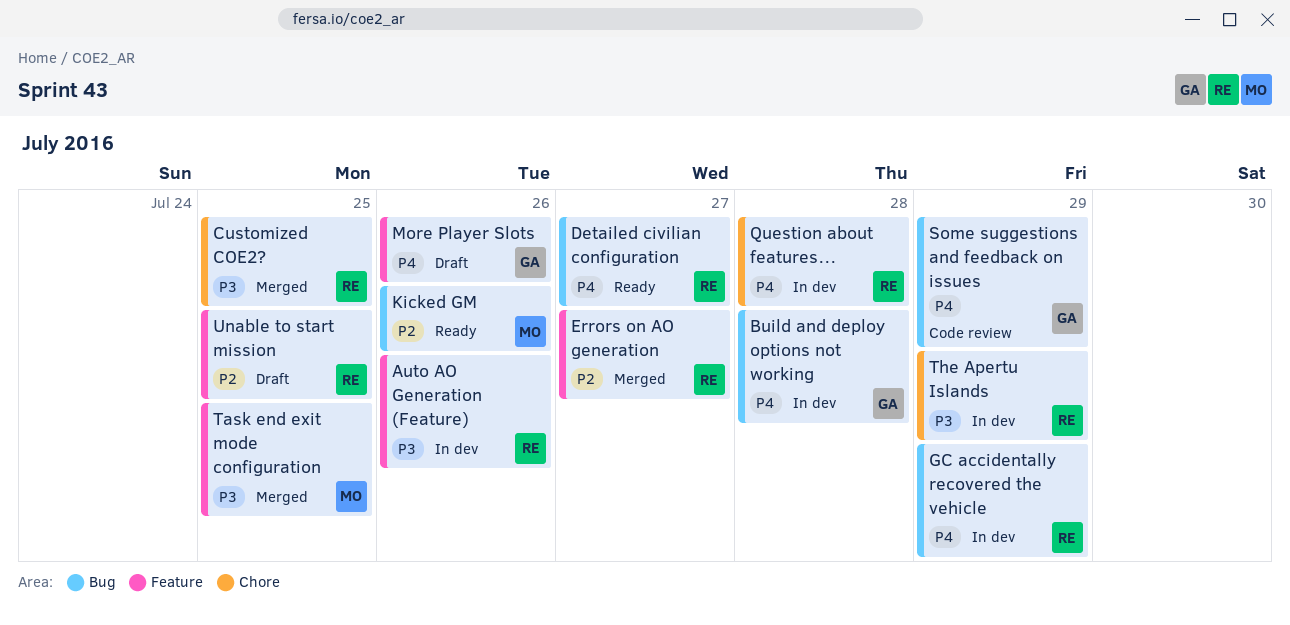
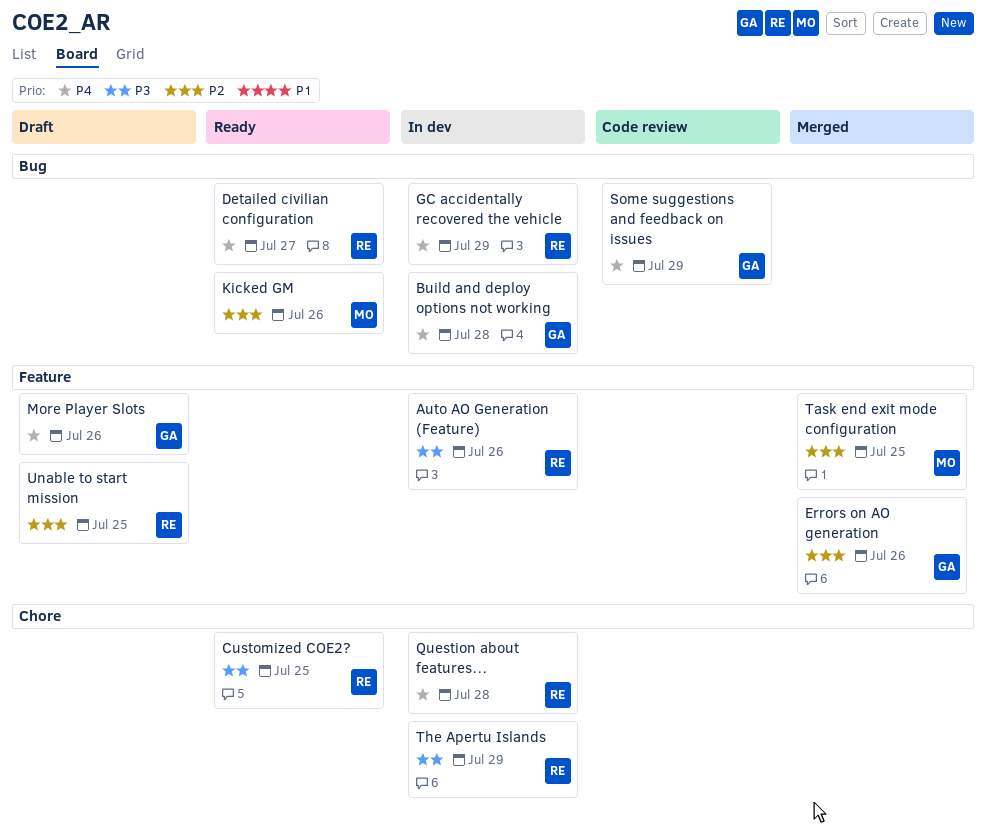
Customized COE2?, status: Merged -> Ready
Errors on AO generation, owner: RE -> GA
Errors on AO generation, due: Jul 27 -> Jul 26
Task end exit mode configuration, priority: P3 -> P2

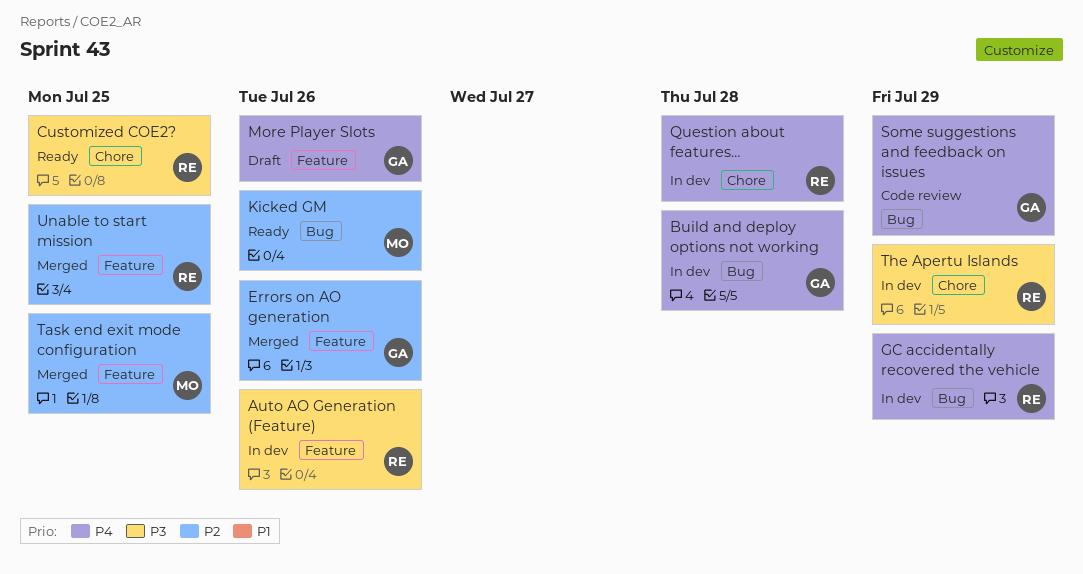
Detailed civilian configuration: present -> none
Unable to start mission, status: Draft -> Merged

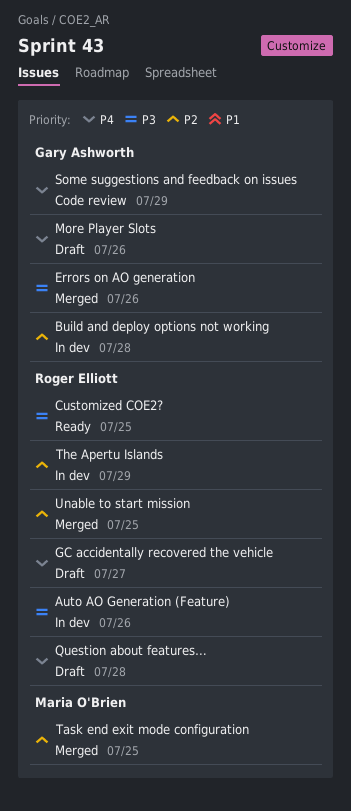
Build and deploy options not working, priority: P4 -> P2
Errors on AO generation, priority: P2 -> P3
GC accidentally recovered the vehicle, status: In dev -> Draft
GC accidentally recovered the vehicle, due: Jul 29 -> Jul 27
Kicked GM: present -> none
Question about features…, status: In dev -> Draft
The Apertu Islands, priority: P3 -> P2

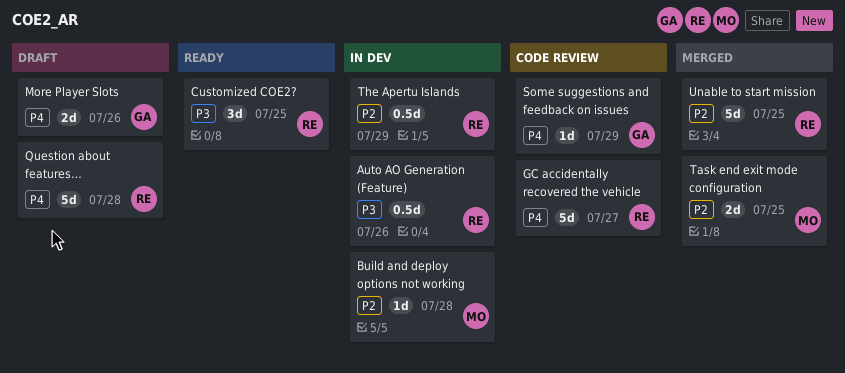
Build and deploy options not working, owner: Gary Ashworth -> Maria O'Brien
Errors on AO generation: present -> none
GC accidentally recovered the vehicle, status: Draft -> Code review

